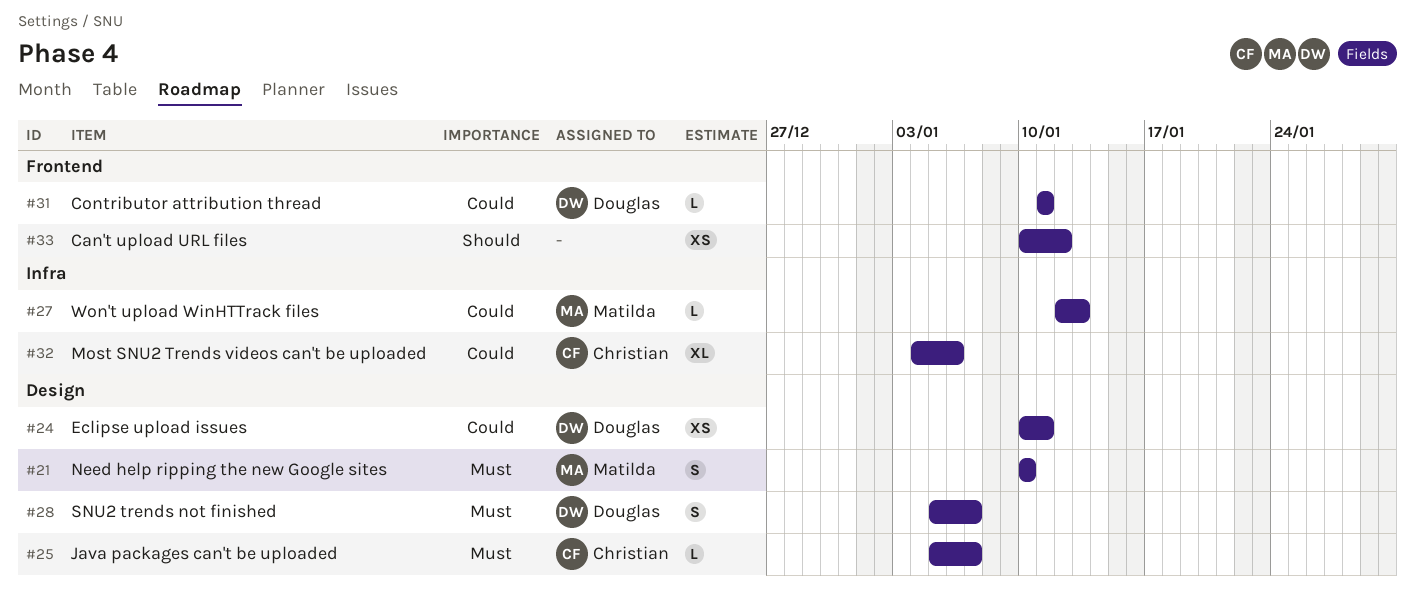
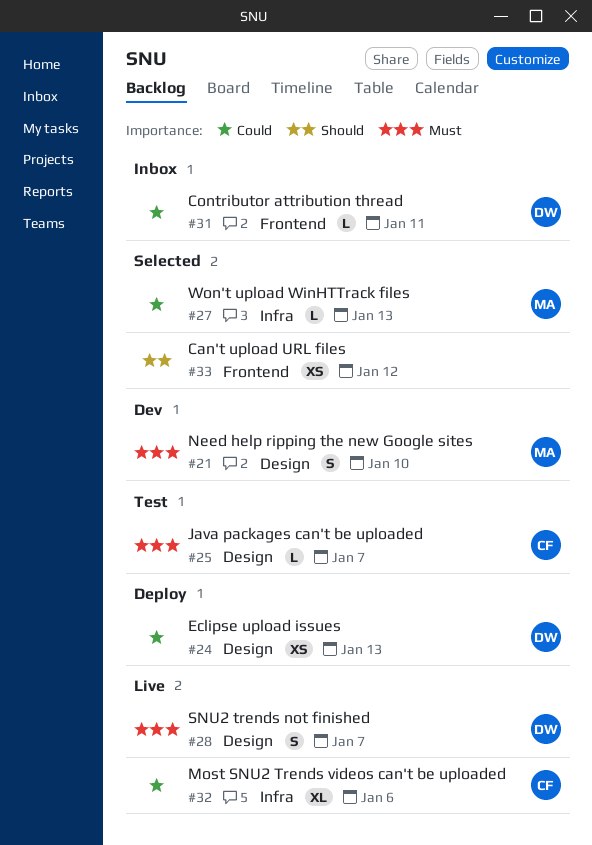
#24, due: Jan 11 -> Jan 13

